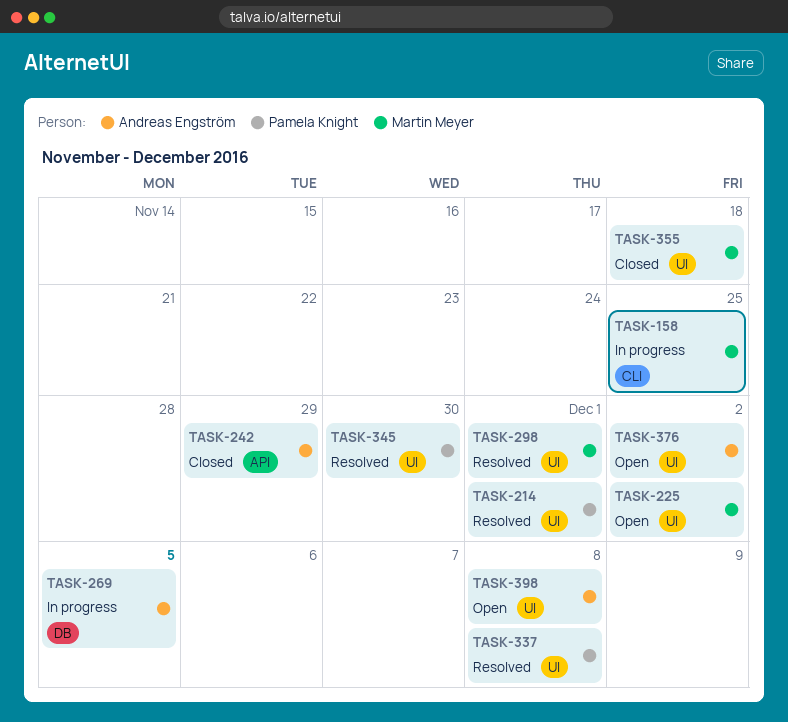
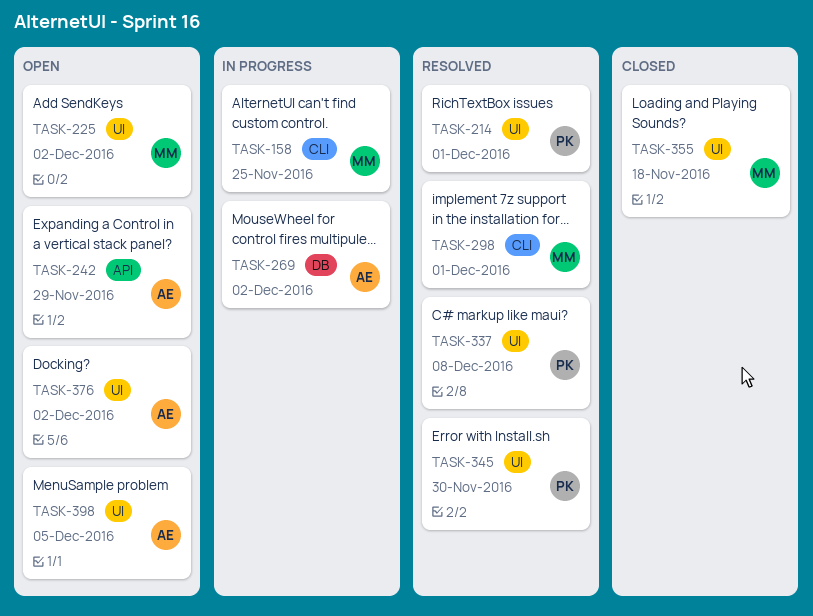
TASK-242, status: Closed -> Open
TASK-269, due: Dec 5 -> Dec 2
TASK-298, label: UI -> CLI
TASK-398, due: Dec 8 -> Dec 5

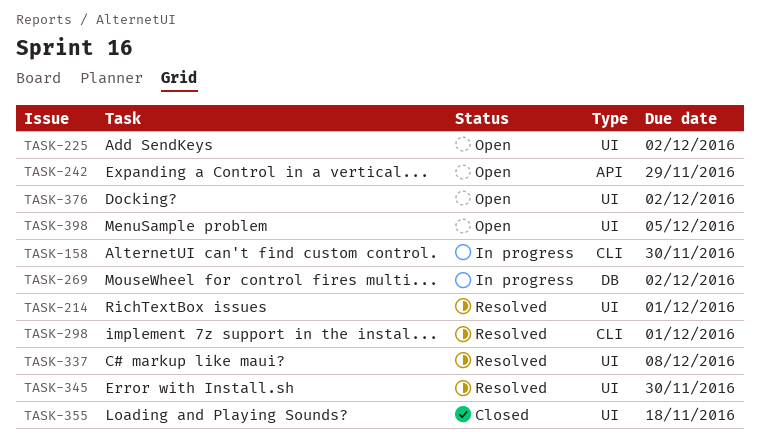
TASK-158, due: Nov 25 -> Nov 30

